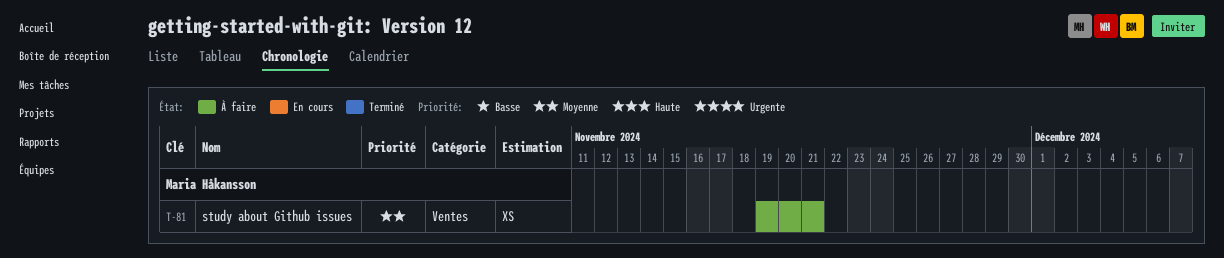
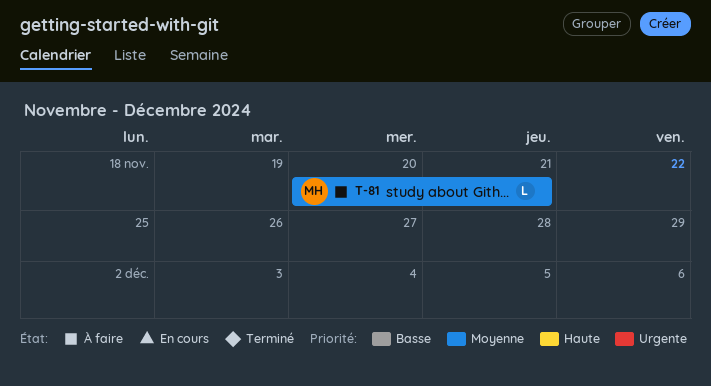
T-81, estimate: XS -> L
T-81, start: Nov 19 -> Nov 20

